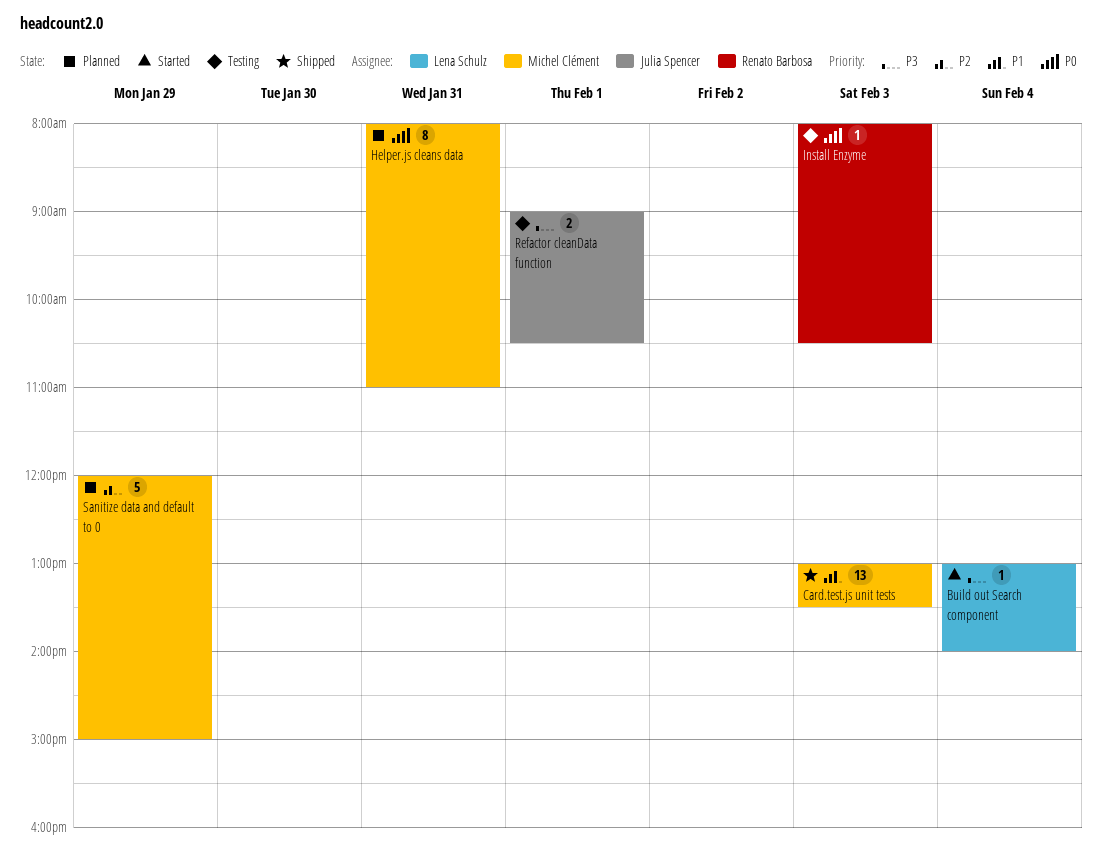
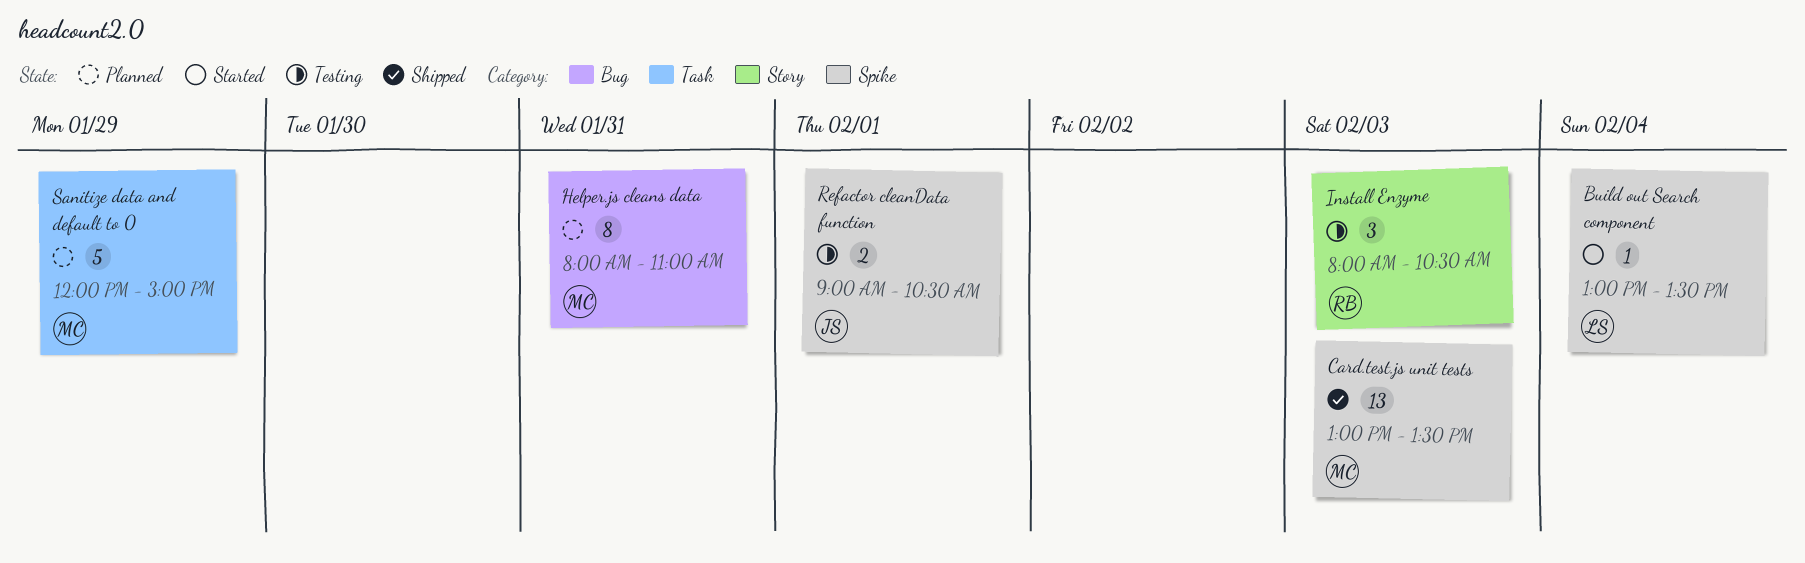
Build out Search component, ends: 14:00 -> 13:30
Install Enzyme, estimate: 1 -> 3

